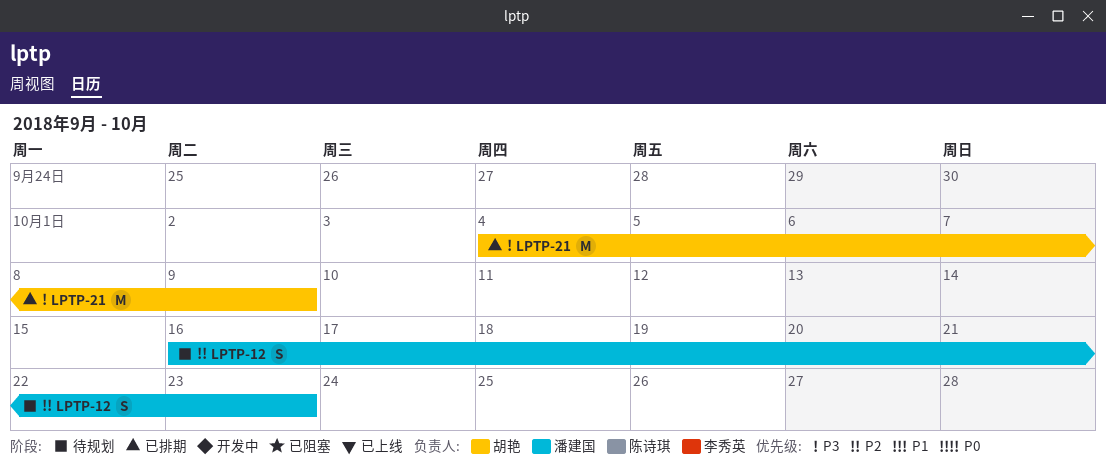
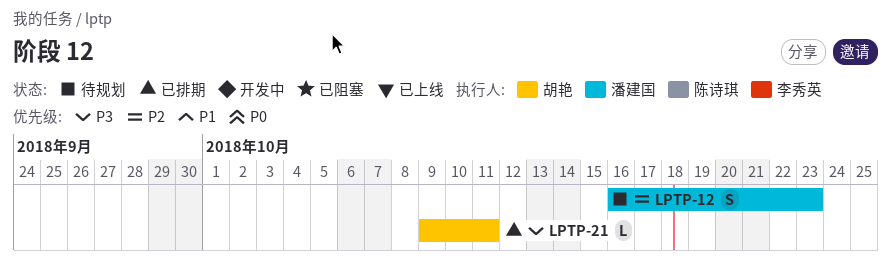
LPTP-21, estimate: M -> L
LPTP-21, start: Oct 4 -> Oct 9
LPTP-21, due: Oct 9 -> Oct 11

